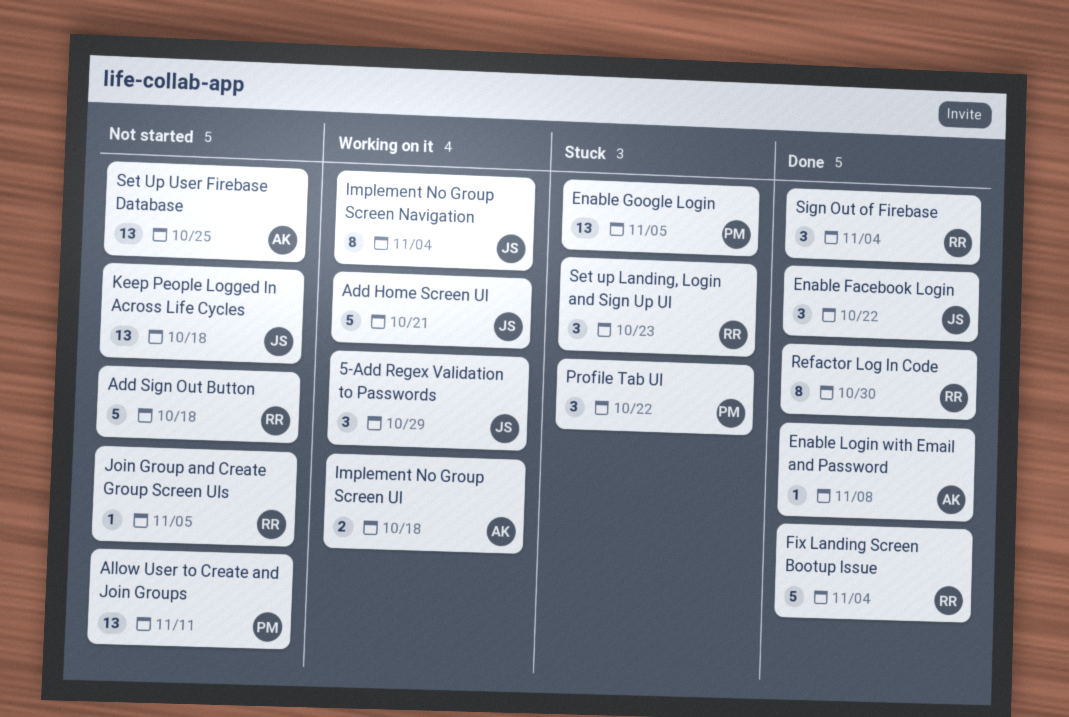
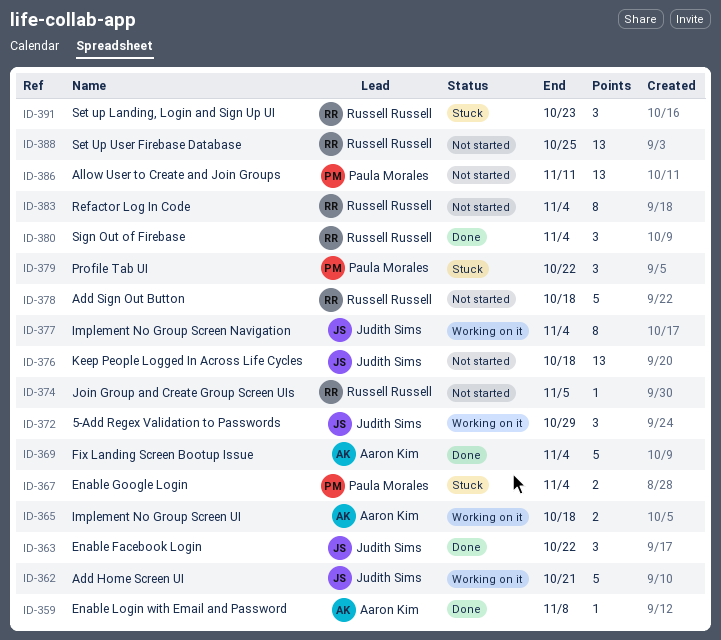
Enable Google Login, estimate: 13 -> 2
Enable Google Login, due: Nov 5 -> Nov 4
Fix Landing Screen Bootup Issue, owner: Russell Russell -> Aaron Kim
Refactor Log In Code, status: Done -> Not started
Refactor Log In Code, due: Oct 30 -> Nov 4
Set Up User Firebase Database, owner: Aaron Kim -> Russell Russell

